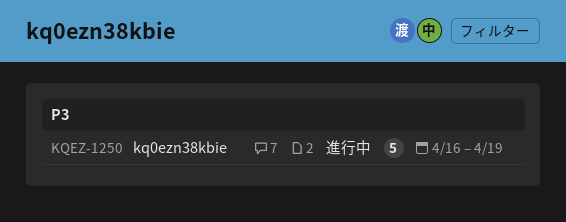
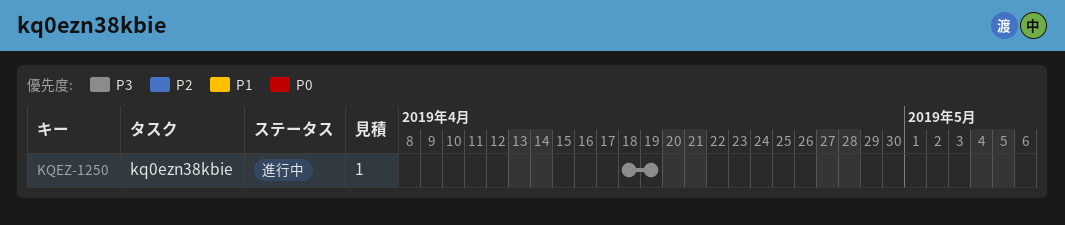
KQEZ-1250, estimate: 5 -> 1
KQEZ-1250, start: Apr 16 -> Apr 18

